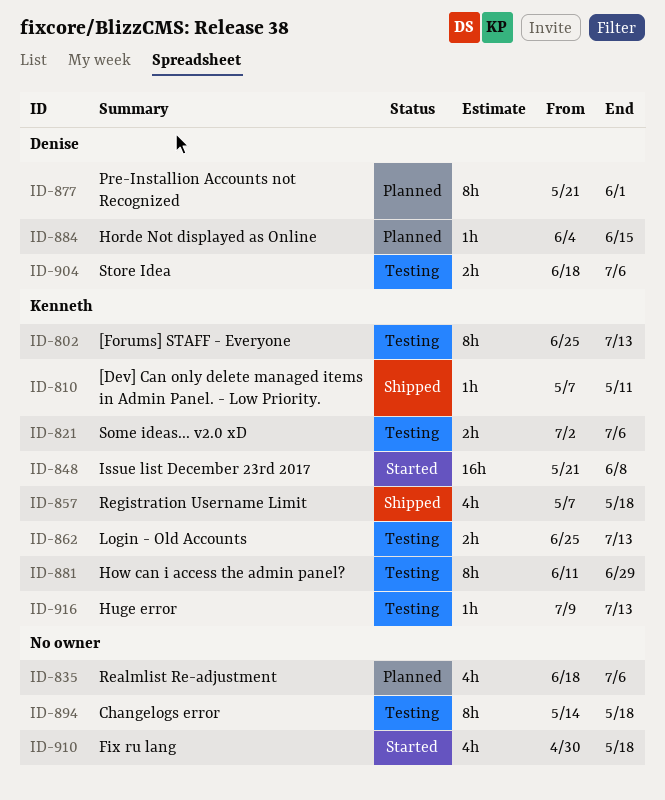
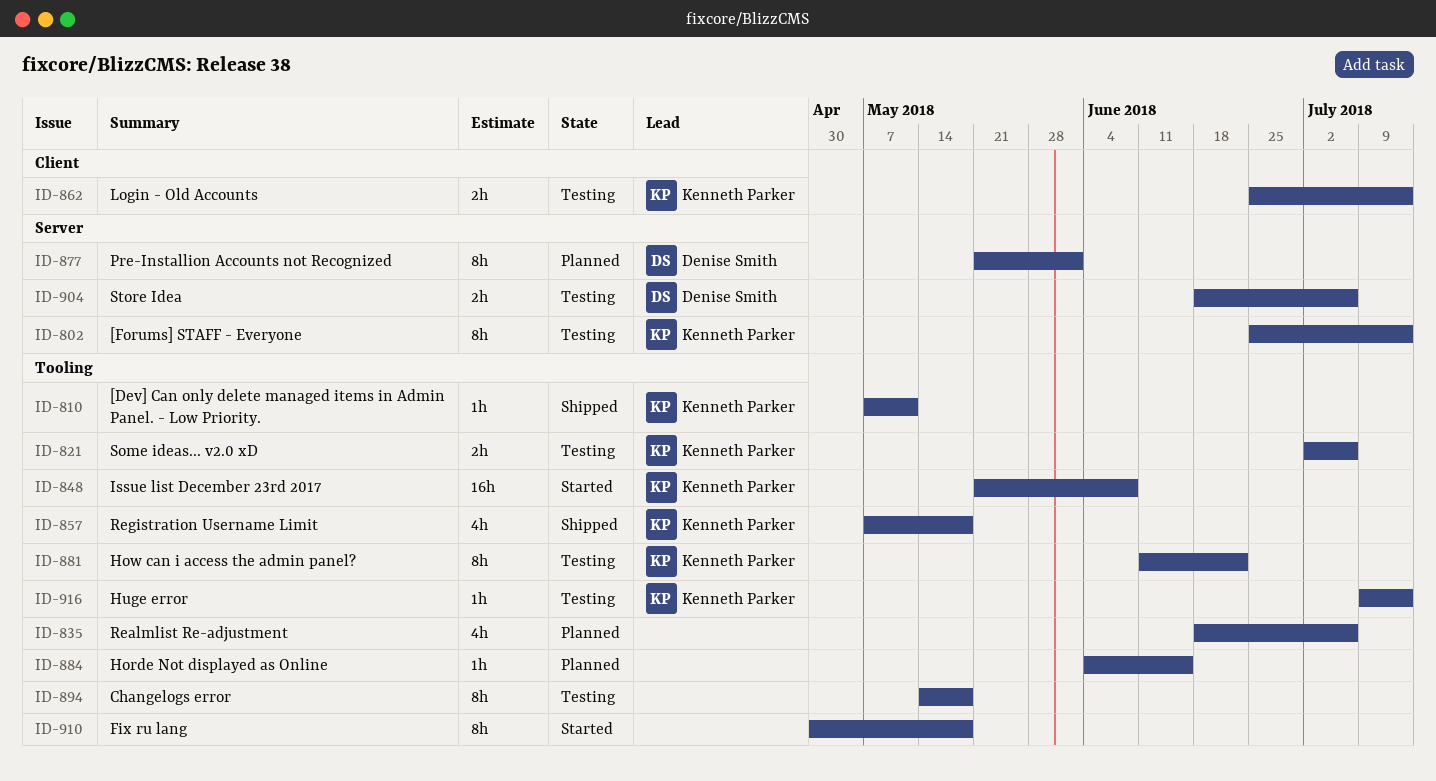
ID-881, due: Jun 29 -> Jun 22
ID-884, owner: Denise Smith -> none
ID-910, estimate: 4h -> 8h

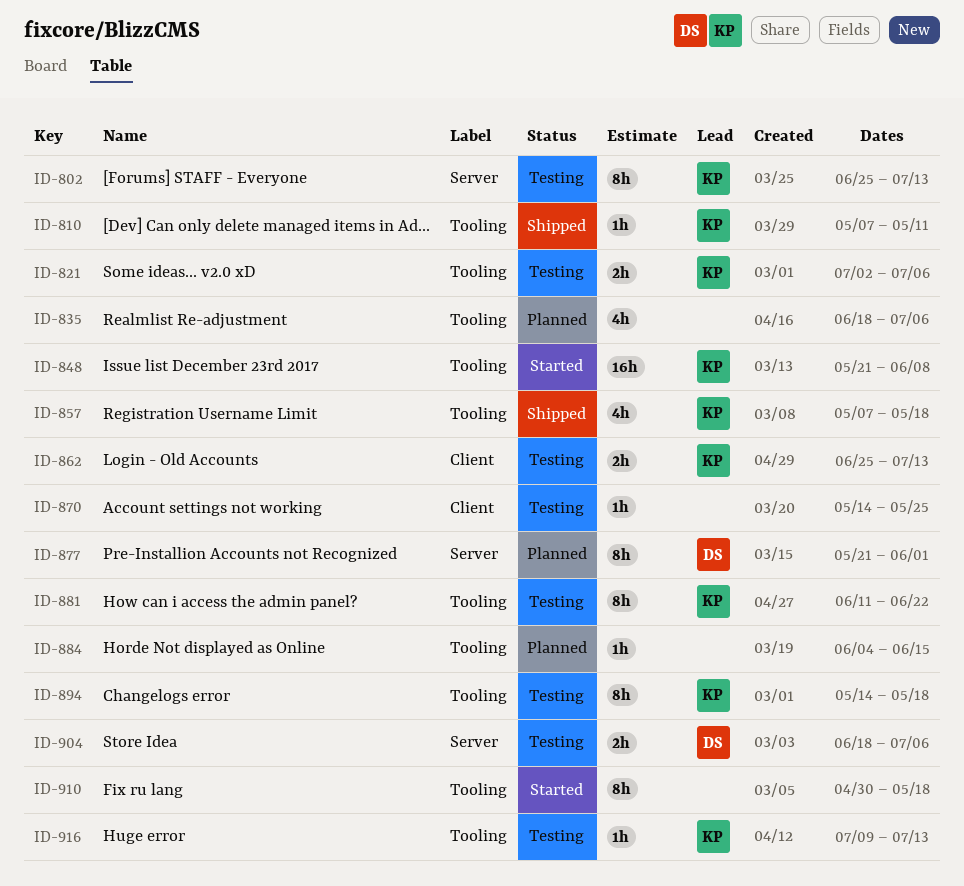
ID-870: none -> present
ID-894, owner: none -> Kenneth Parker

